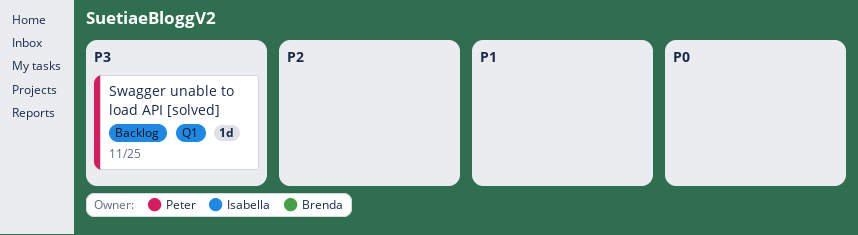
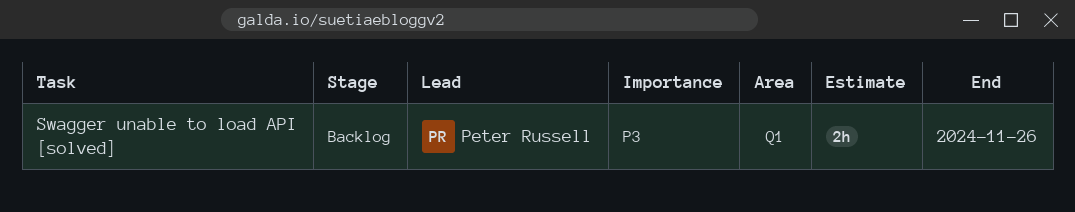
Swagger unable to load API [solved], estimate: 1d -> 2h
Swagger unable to load API [solved], due: Nov 25 -> Nov 26

